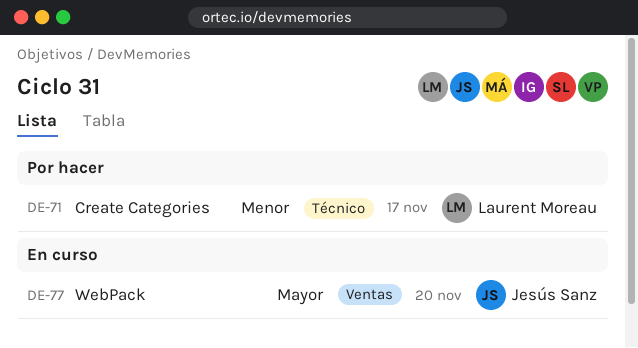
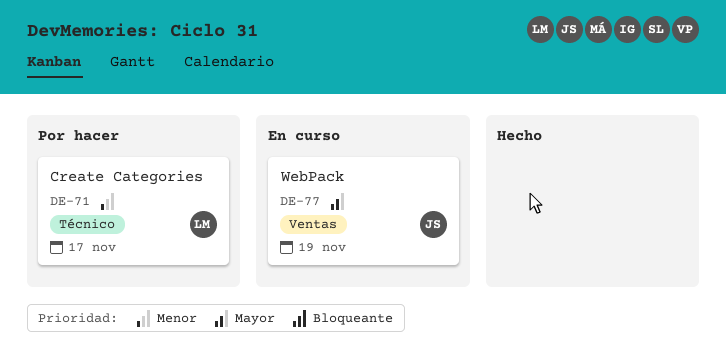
DE-77, due: Nov 20 -> Nov 19

